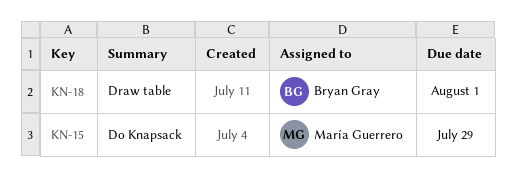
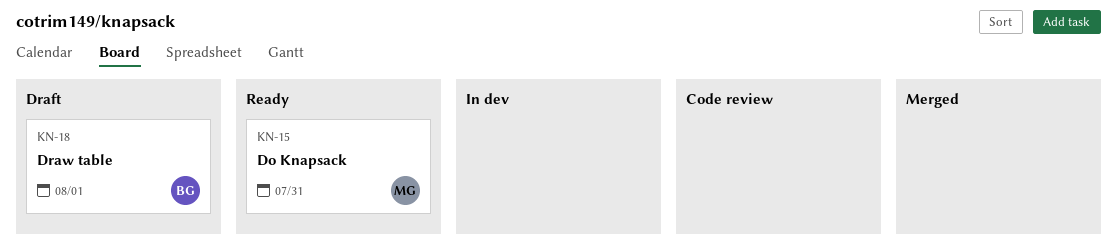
KN-15, due: Jul 29 -> Jul 31

